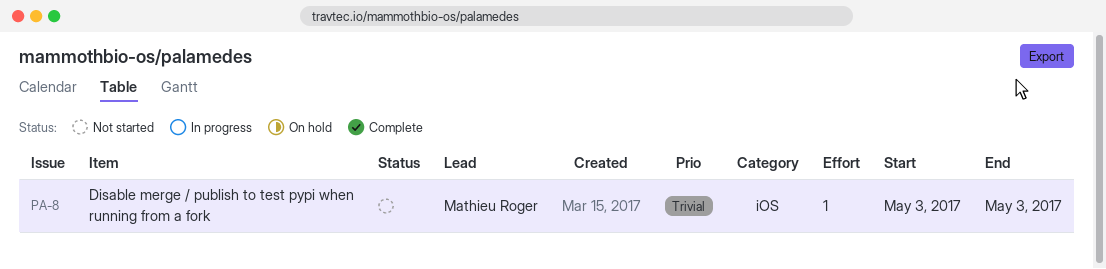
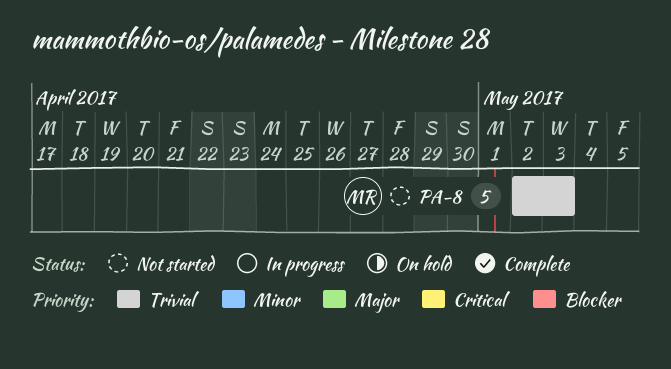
PA-8, estimate: 1 -> 5
PA-8, start: May 3 -> May 2

